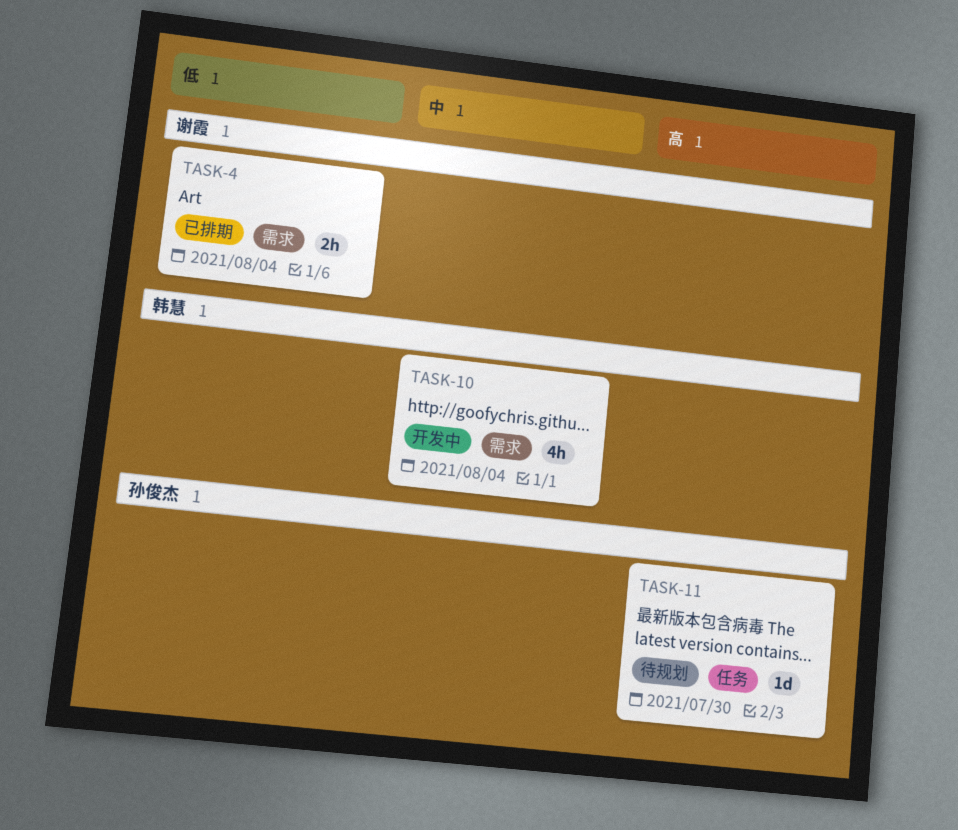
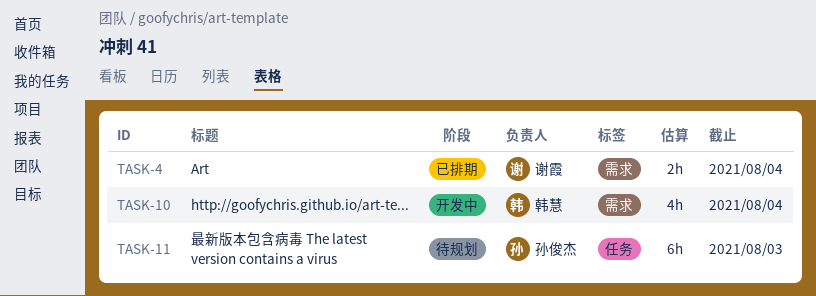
TASK-11, estimate: 1d -> 6h
TASK-11, due: Jul 30 -> Aug 3

